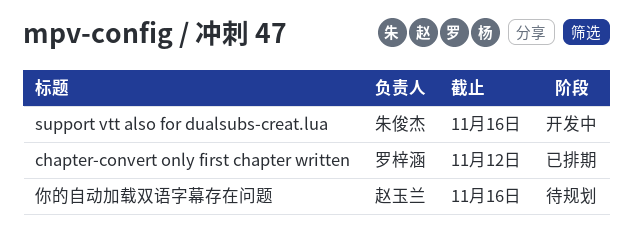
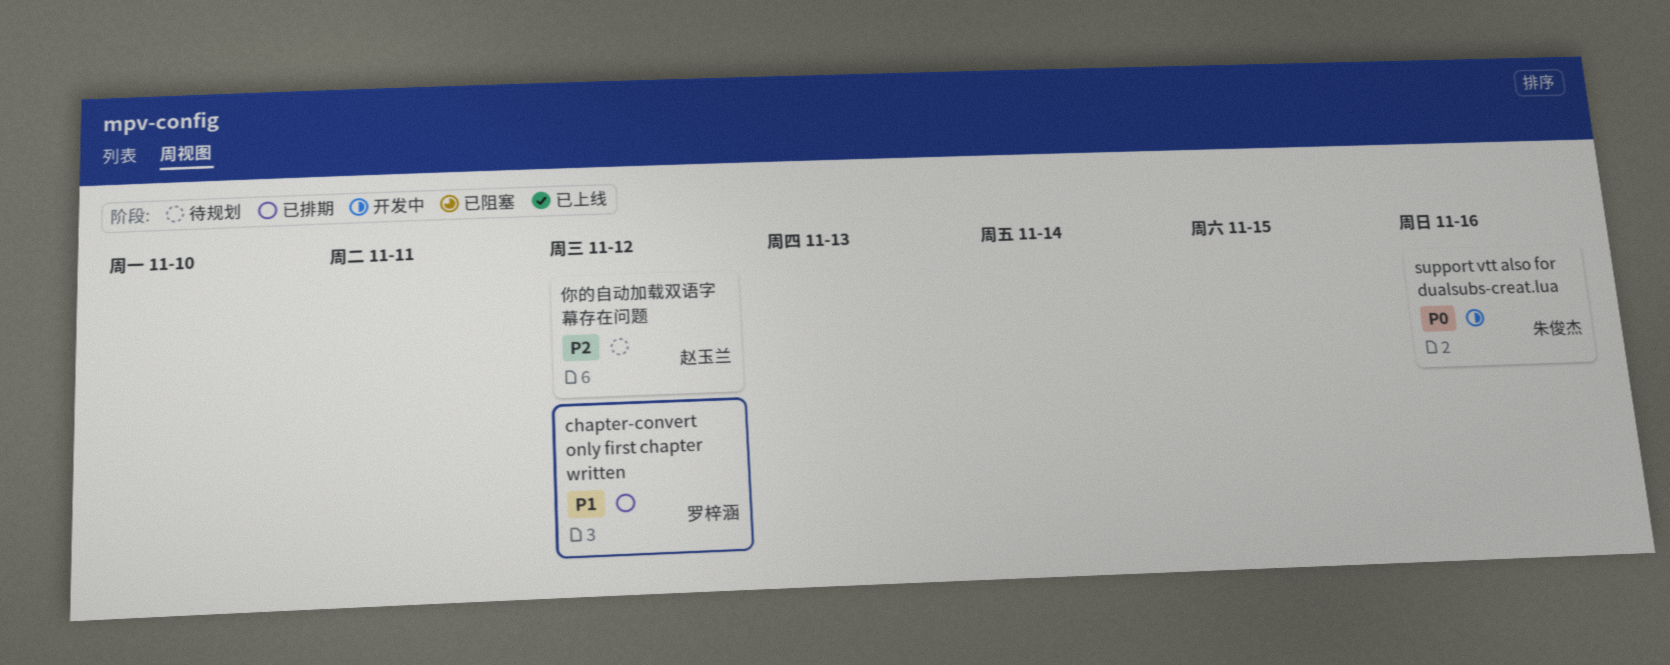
你的自动加载双语字幕存在问题, due: Nov 16 -> Nov 12

